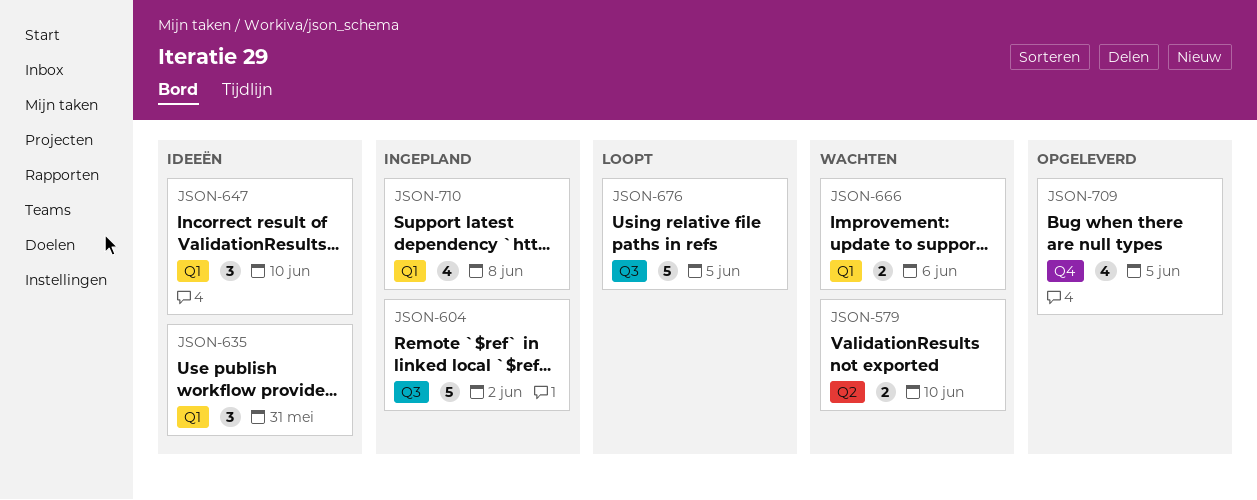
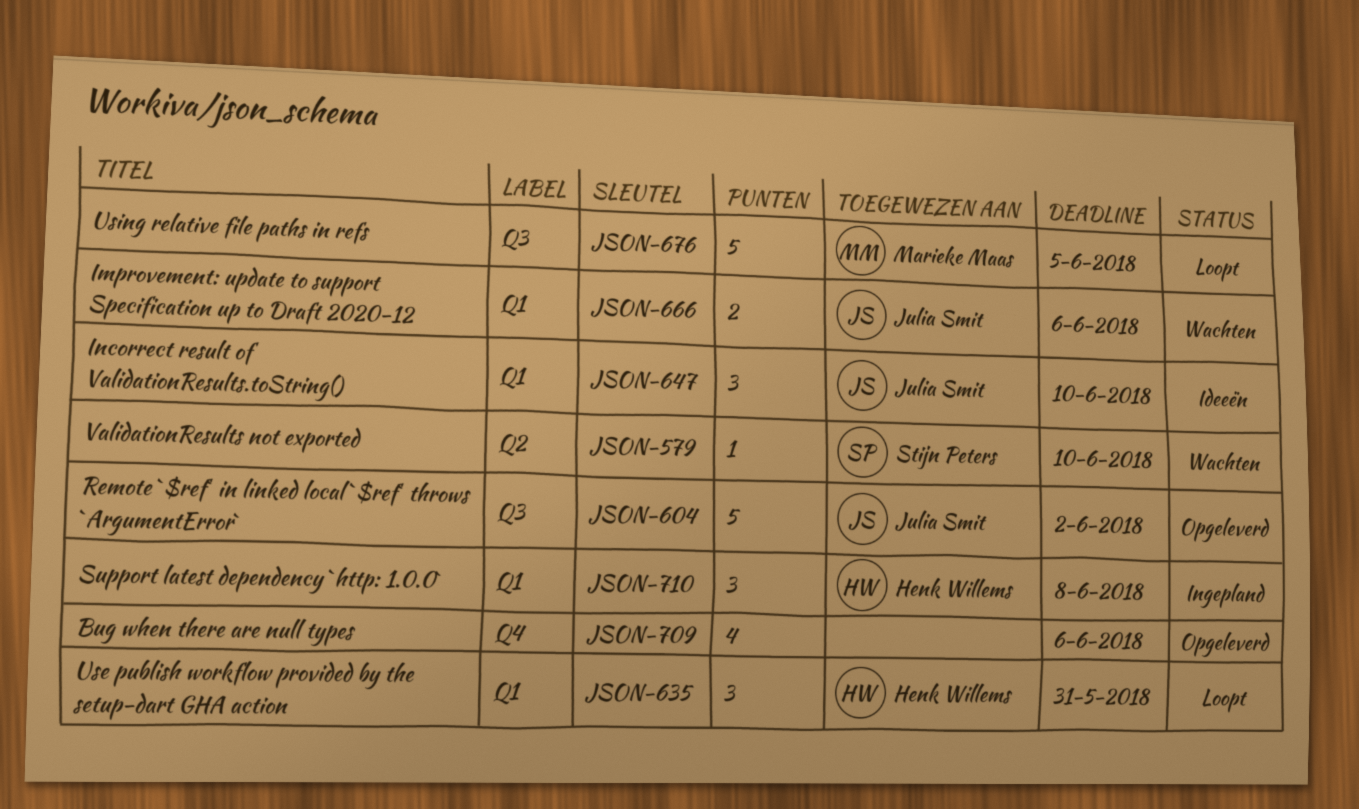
JSON-579, estimate: 2 -> 1
JSON-604, status: Ingepland -> Opgeleverd
JSON-635, status: Ideeën -> Loopt
JSON-709, due: Jun 5 -> Jun 6
JSON-710, estimate: 4 -> 3

